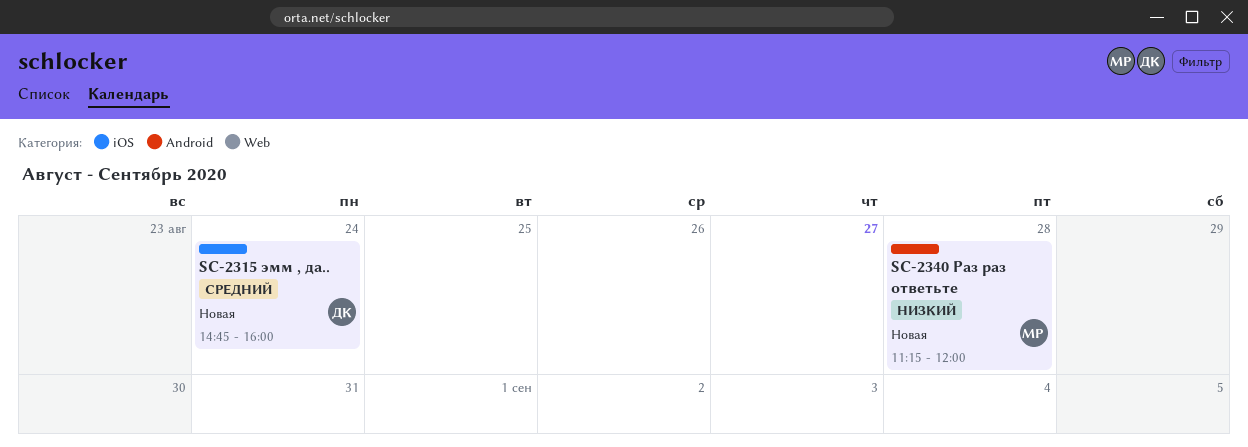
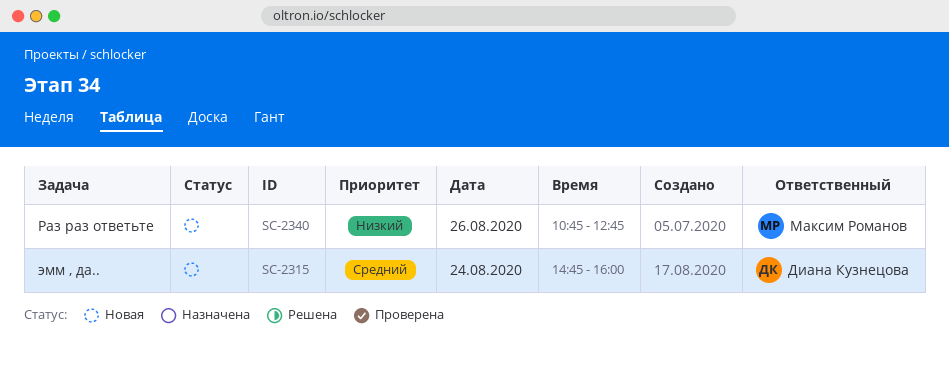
SC-2340, day: Aug 28 -> Aug 26
SC-2340, begins: 11:15 -> 10:45
SC-2340, ends: 12:00 -> 12:45

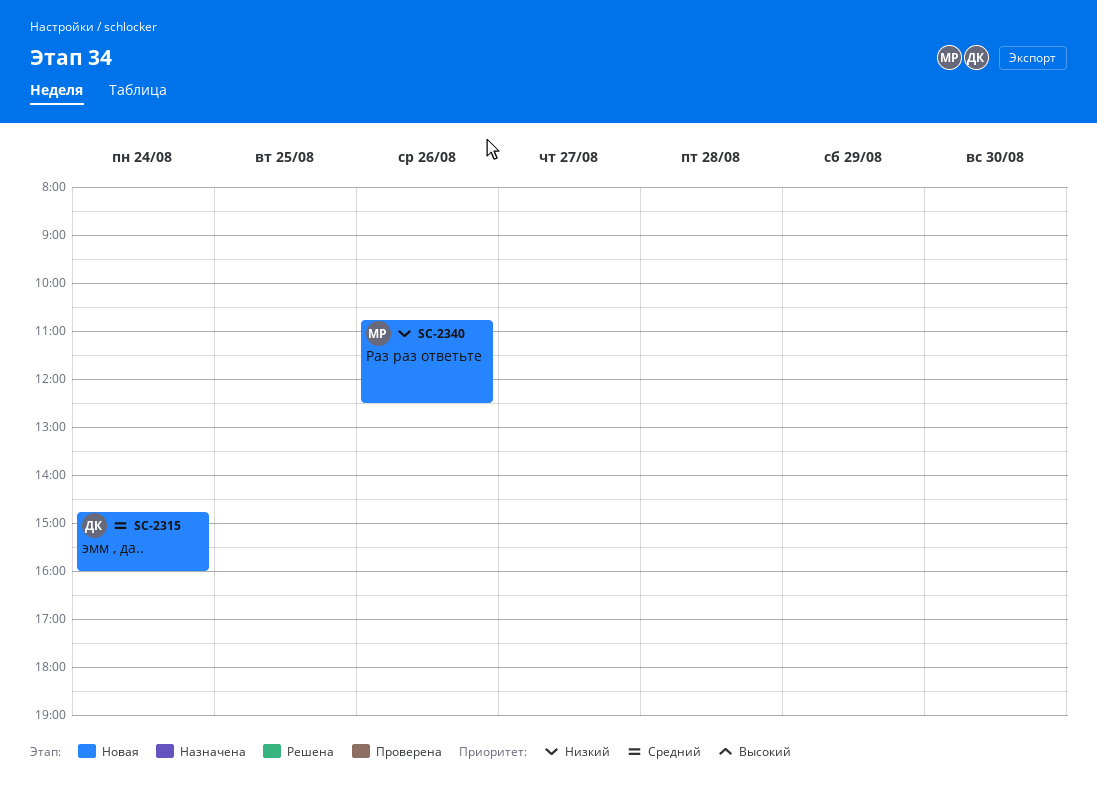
SC-2340, ends: 12:45 -> 12:30

